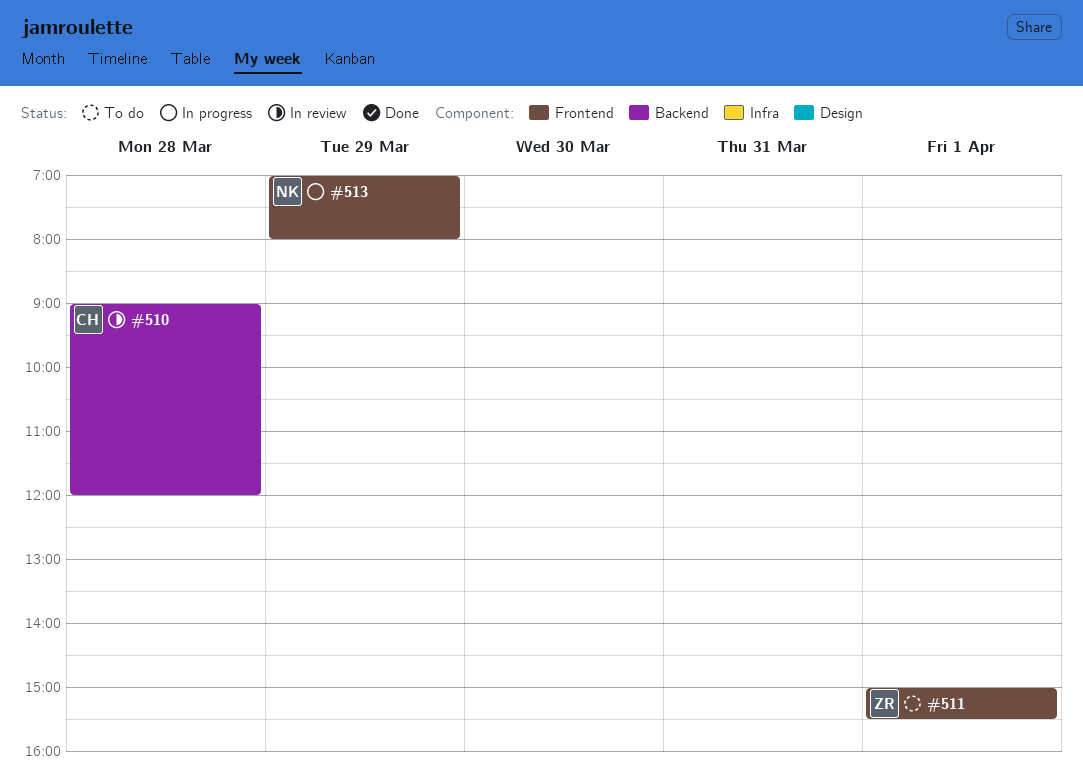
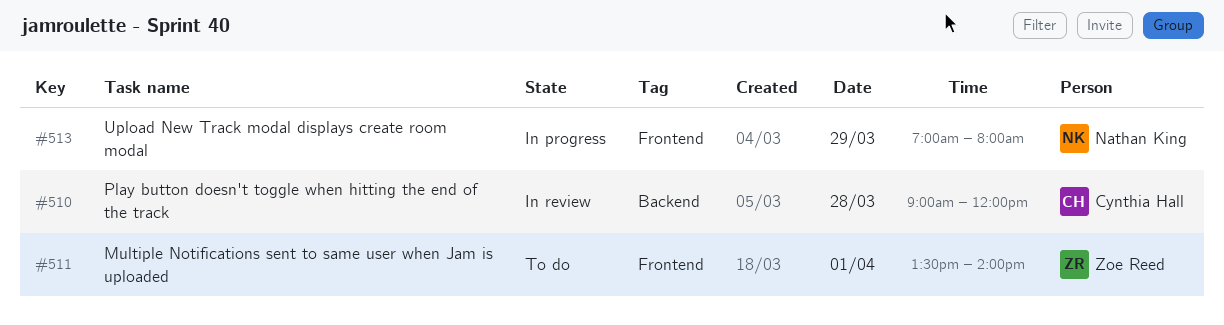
#511, begins: 15:00 -> 13:30
#511, ends: 15:30 -> 14:00

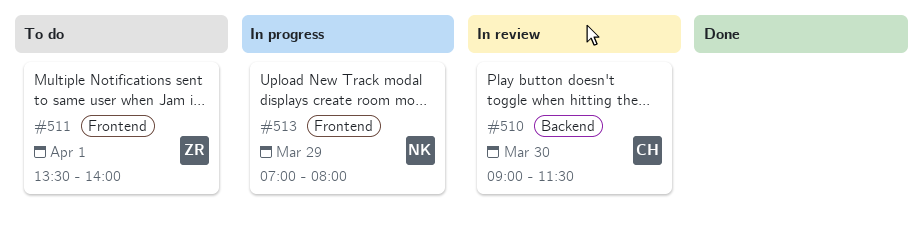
#510, day: Mar 28 -> Mar 30
#510, ends: 12:00 -> 11:30

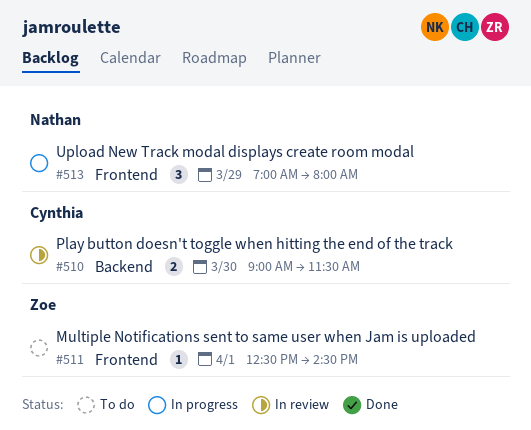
#511, begins: 13:30 -> 12:30
#511, ends: 14:00 -> 14:30

